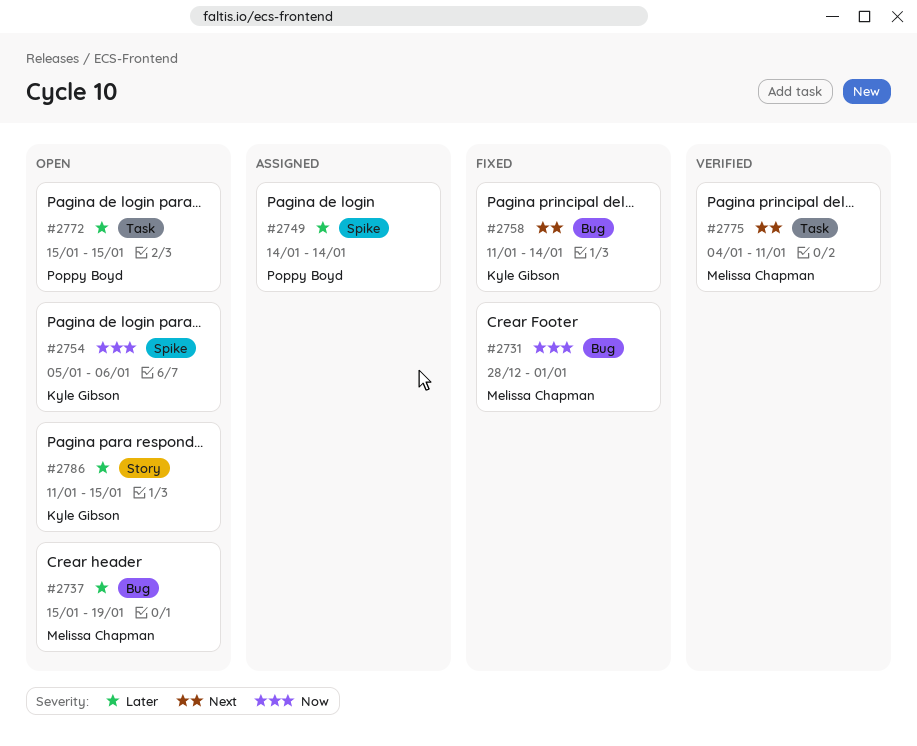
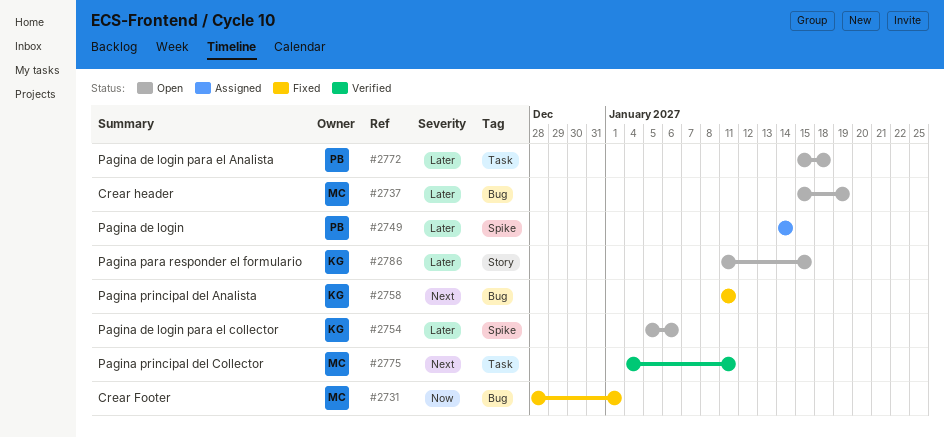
#2754, priority: Now -> Later
#2758, due: Jan 14 -> Jan 11
#2772, due: Jan 15 -> Jan 18

